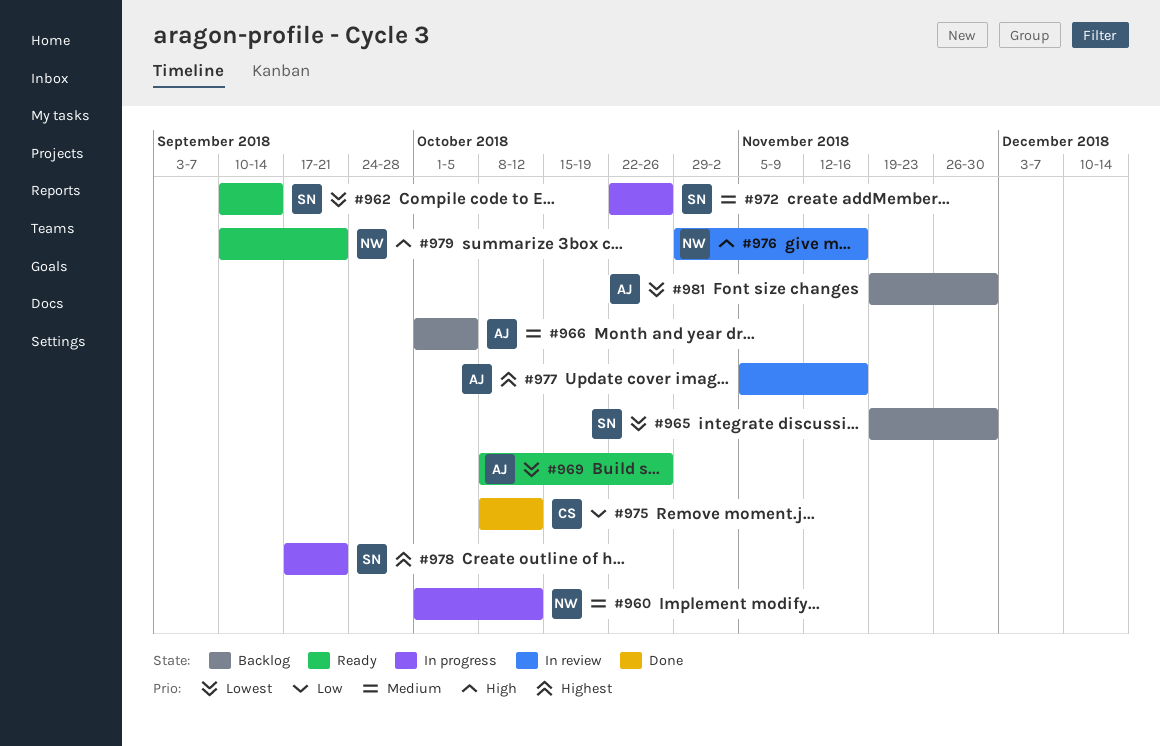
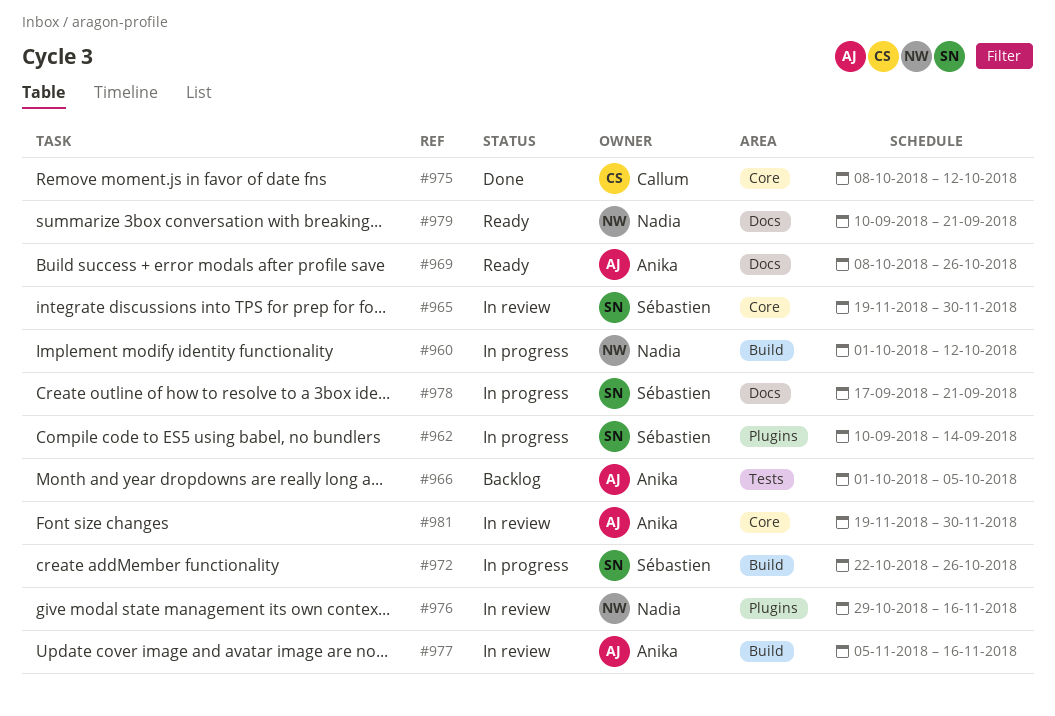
#962, status: Ready -> In progress
#965, status: Backlog -> In review
#981, status: Backlog -> In review

